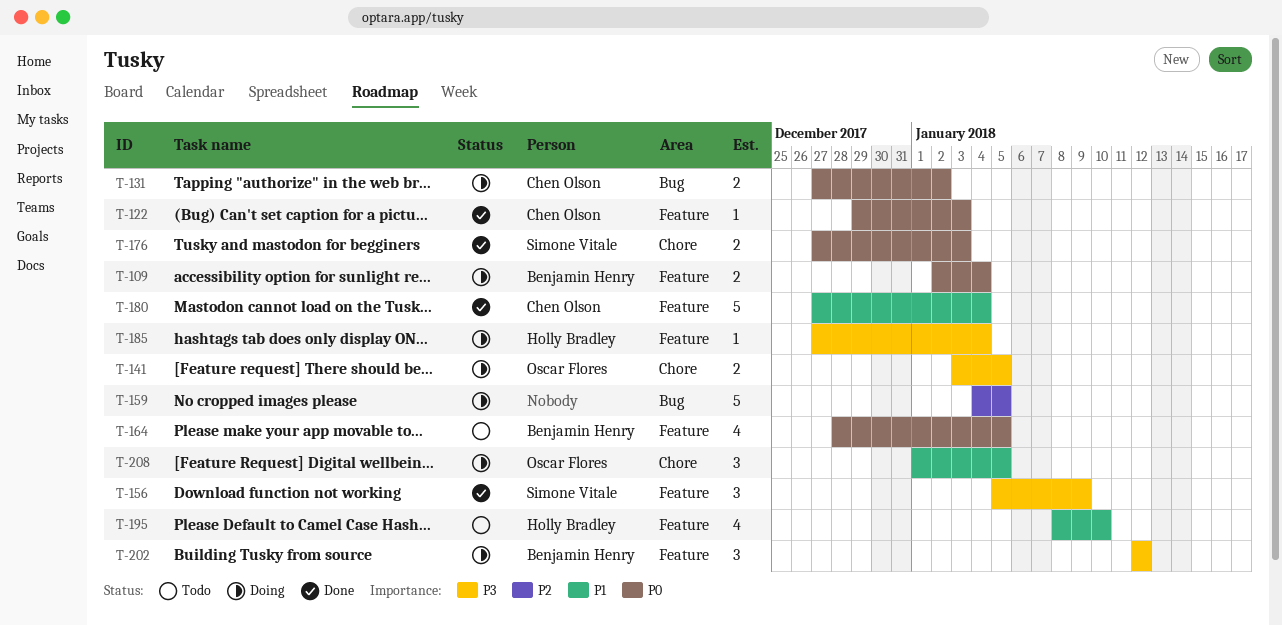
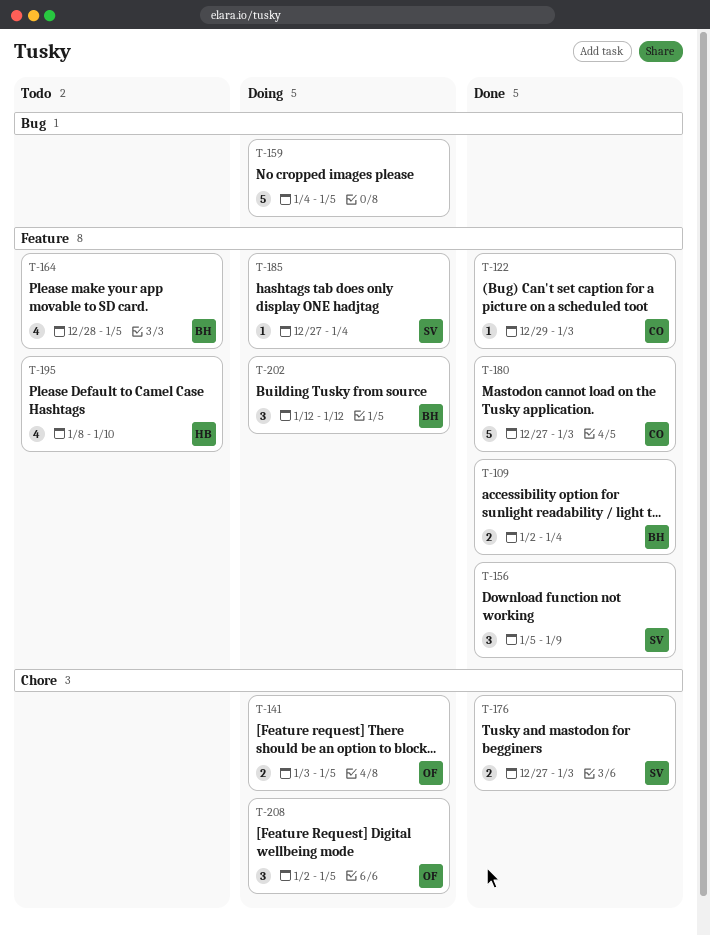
T-109, status: Doing -> Done
T-131: present -> none
T-180, due: Jan 4 -> Jan 3
T-185, owner: Holly Bradley -> Simone Vitale
T-208, start: Jan 1 -> Jan 2

